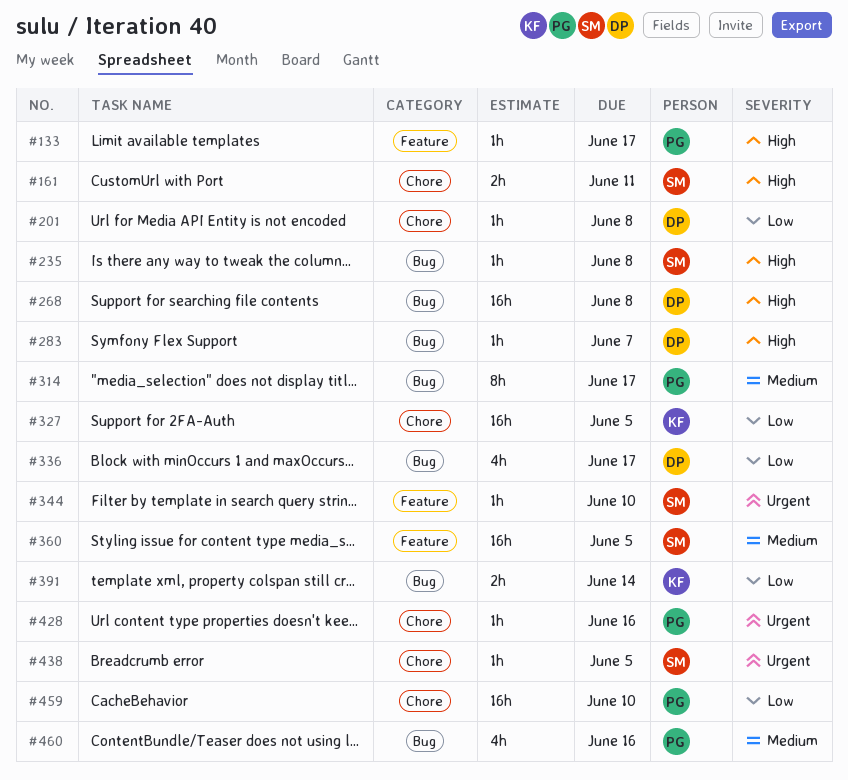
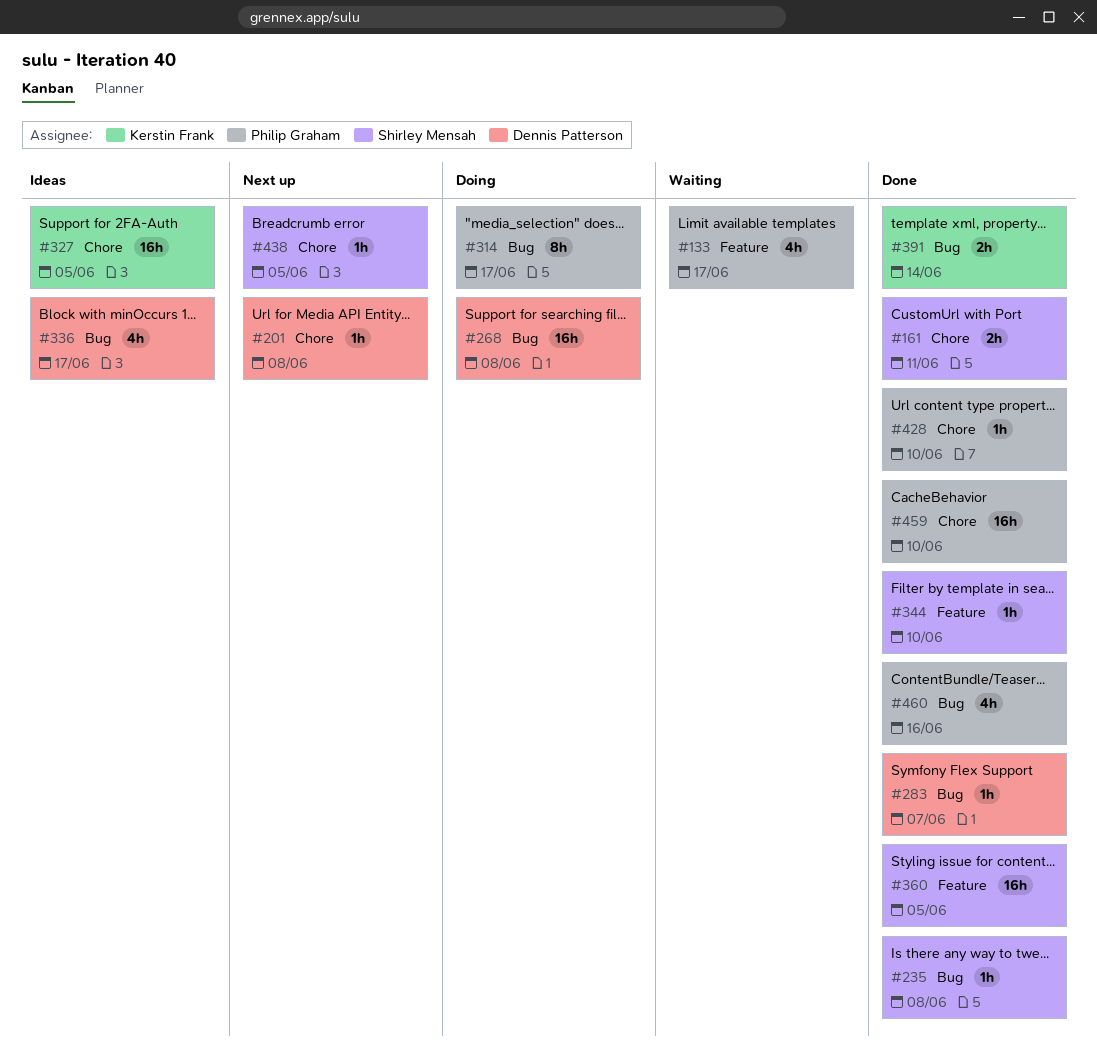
#133, estimate: 1h -> 4h
#428, due: Jun 16 -> Jun 10

